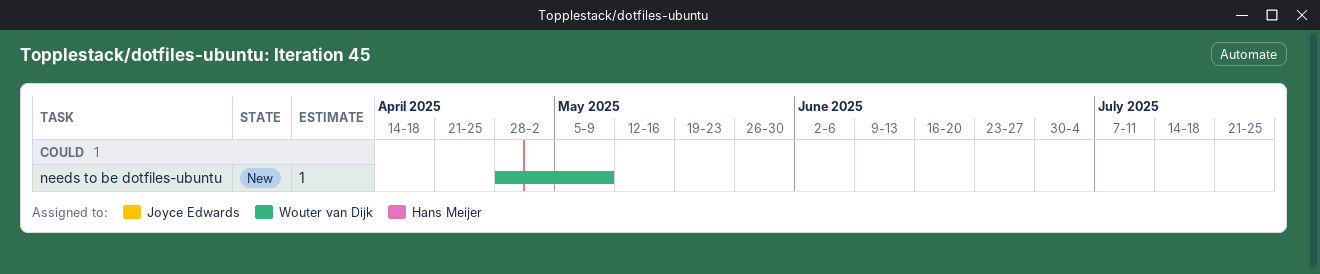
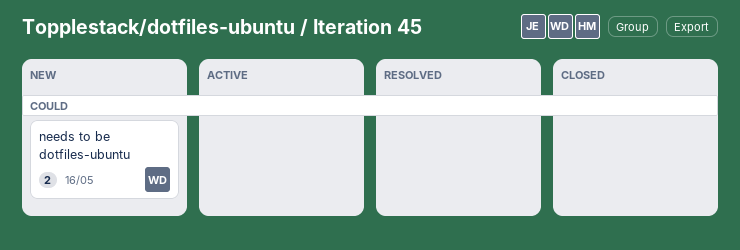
needs to be dotfiles-ubuntu, estimate: 1 -> 2
needs to be dotfiles-ubuntu, due: May 9 -> May 16

